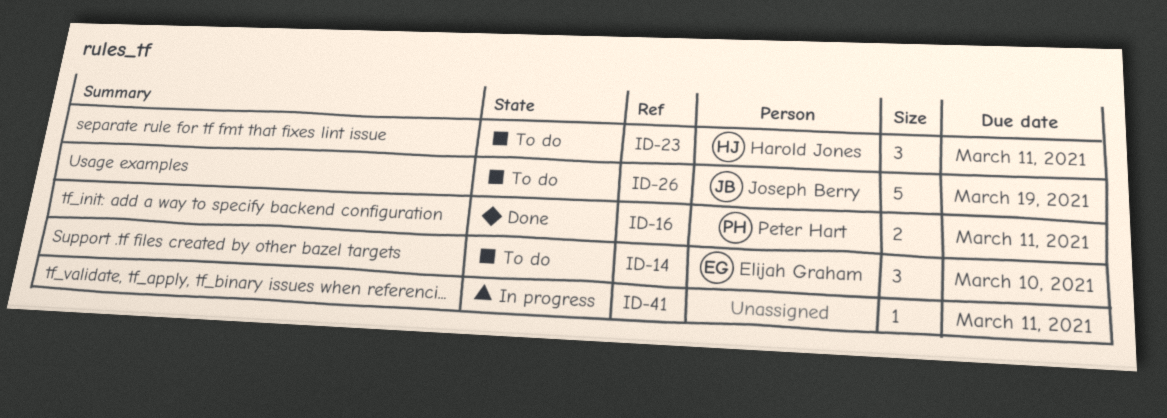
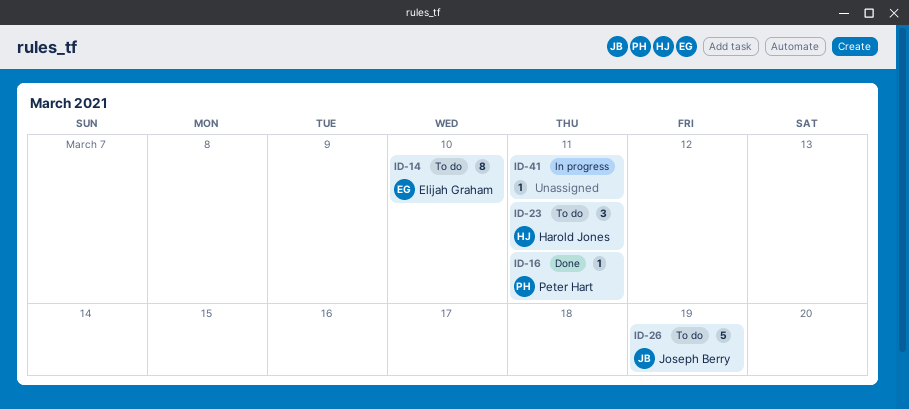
ID-14, estimate: 3 -> 8
ID-16, estimate: 2 -> 1

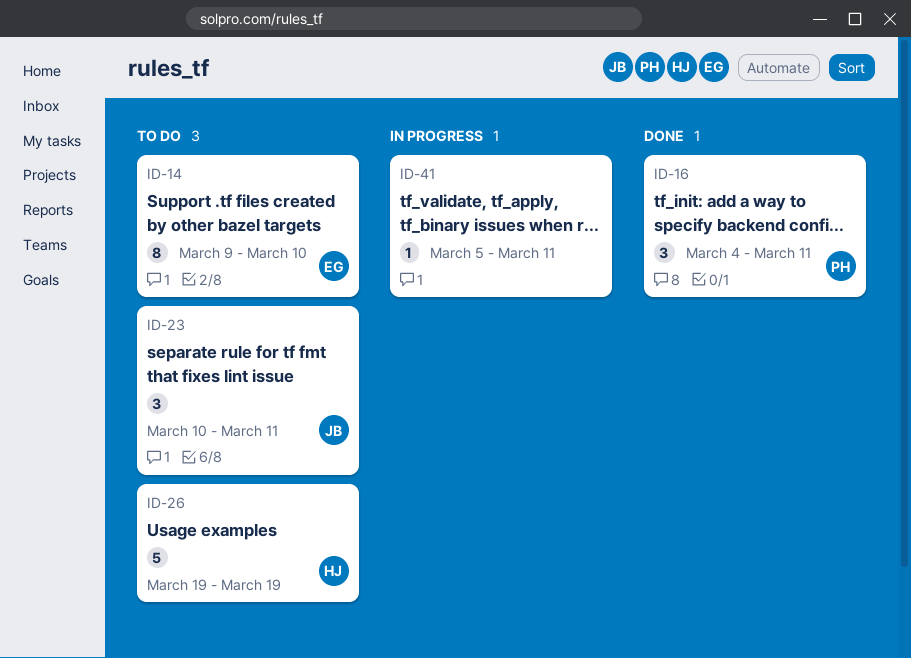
ID-16, estimate: 1 -> 3
ID-23, owner: Harold Jones -> Joseph Berry
ID-26, owner: Joseph Berry -> Harold Jones

